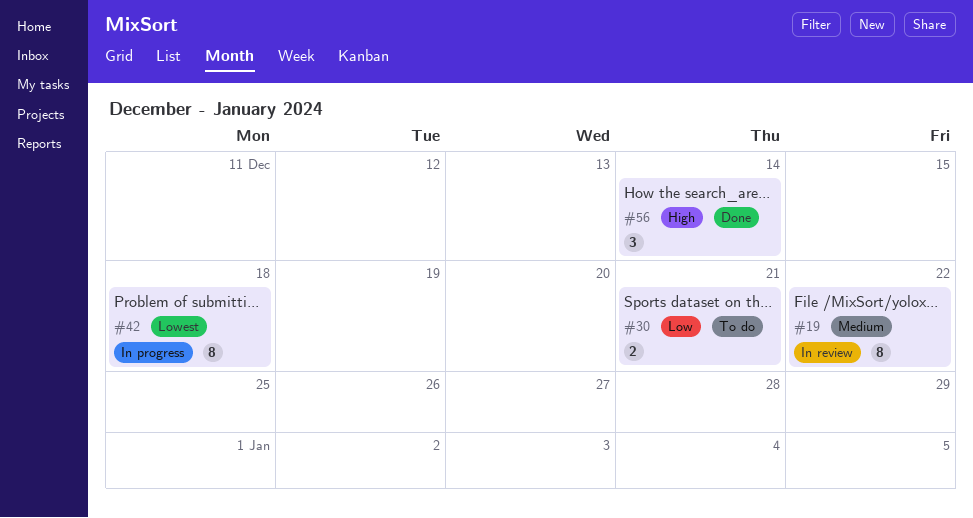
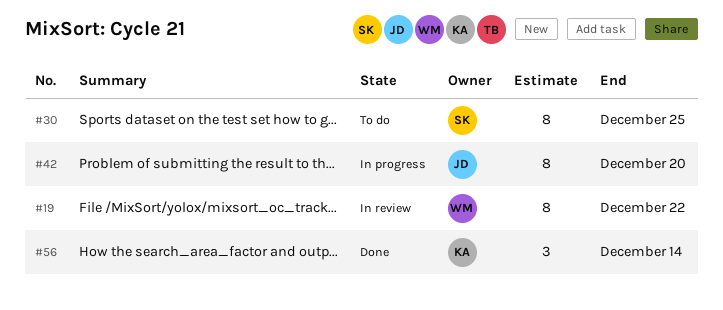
#30, estimate: 2 -> 8
#30, due: Dec 21 -> Dec 25
#42, due: Dec 18 -> Dec 20

